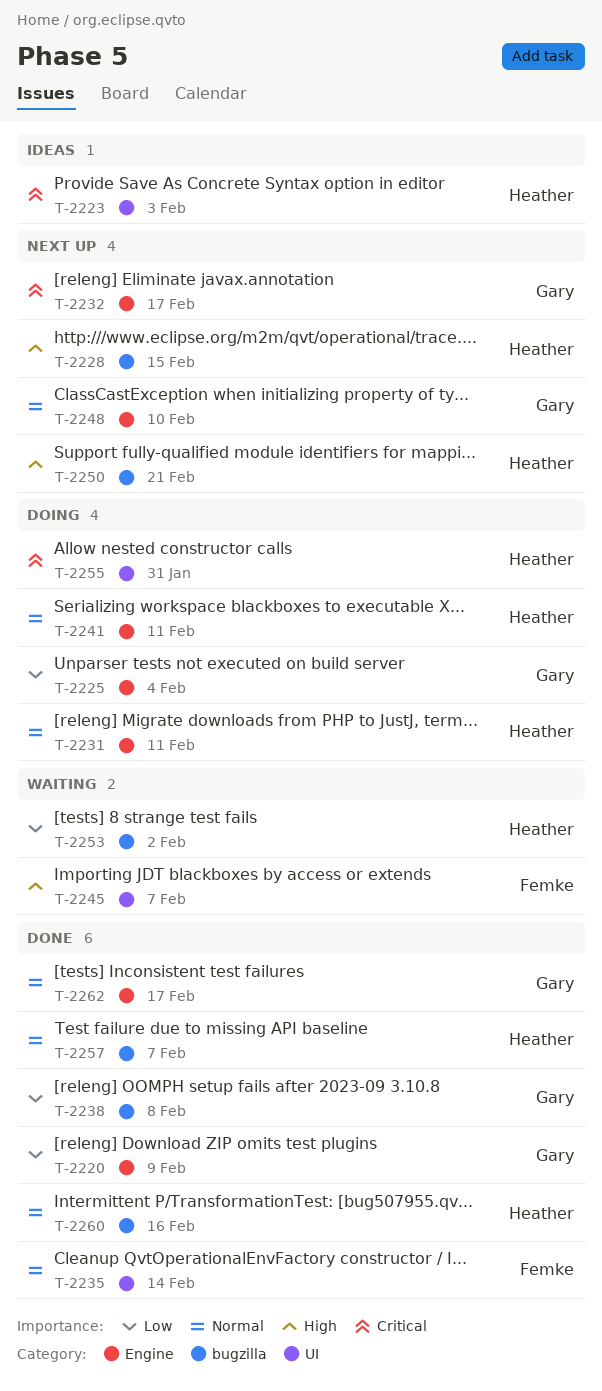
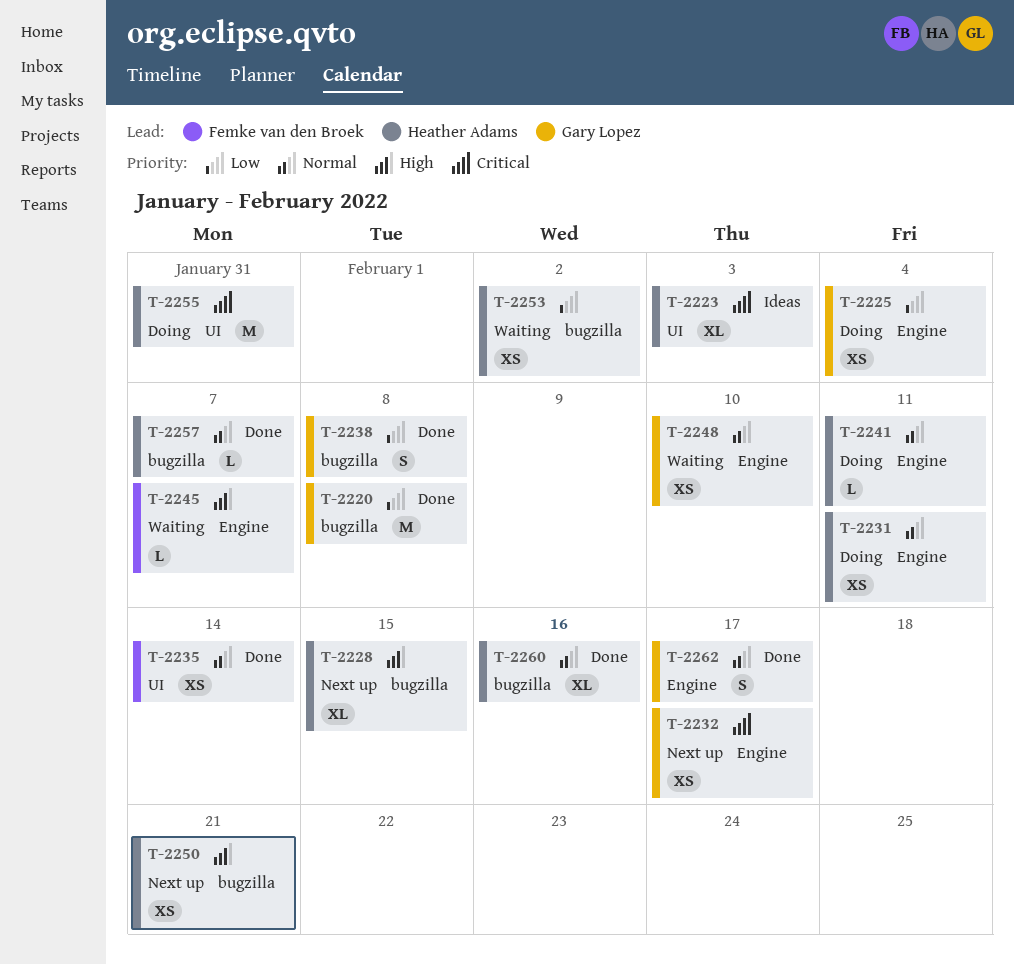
T-2220, label: Engine -> bugzilla
T-2220, due: Feb 9 -> Feb 8
T-2245, label: UI -> Engine
T-2248, status: Next up -> Waiting

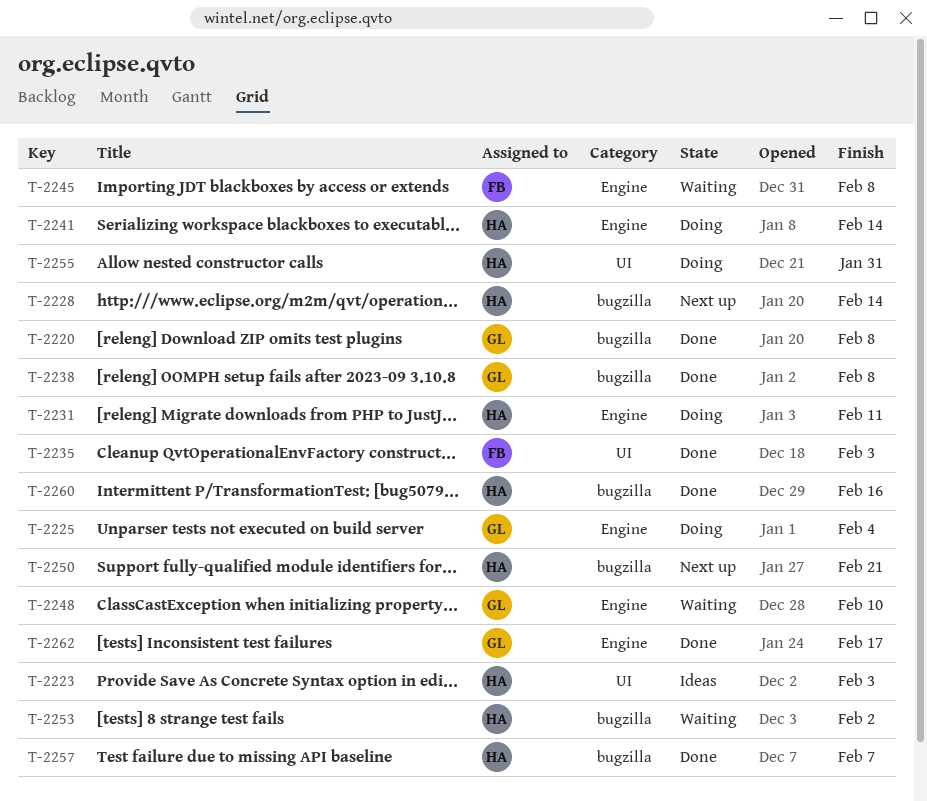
T-2228, due: Feb 15 -> Feb 14
T-2232: present -> none
T-2235, due: Feb 14 -> Feb 3
T-2241, due: Feb 11 -> Feb 14
T-2245, due: Feb 7 -> Feb 8

